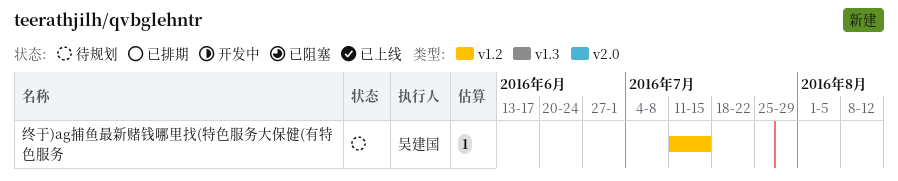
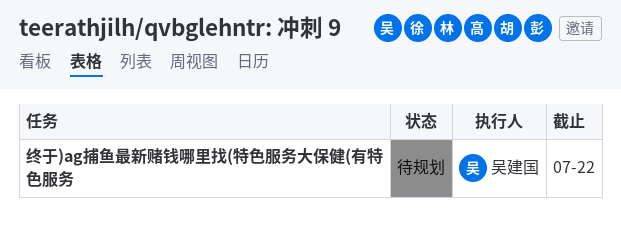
终于)ag捕鱼最新赌钱哪里找(特色服务大保健(有特色服务, due: Jul 15 -> Jul 22

